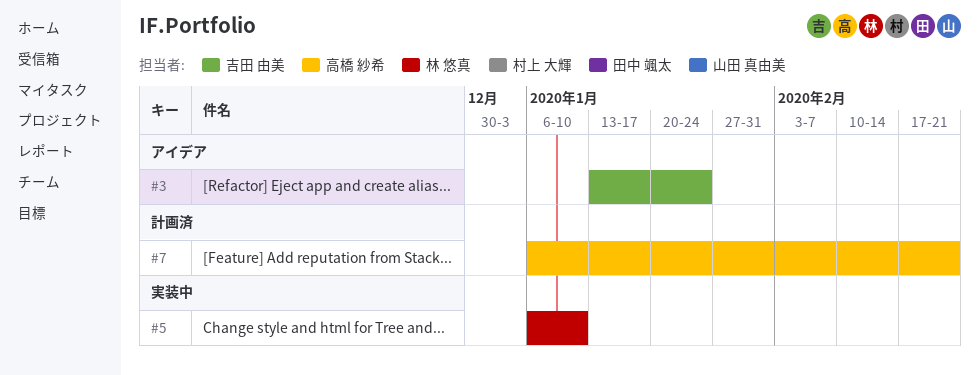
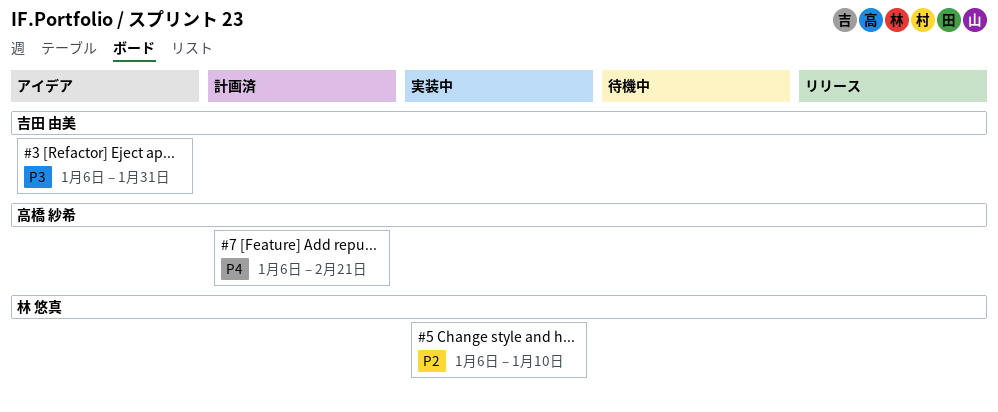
#3, start: Jan 13 -> Jan 6
#3, due: Jan 24 -> Jan 31

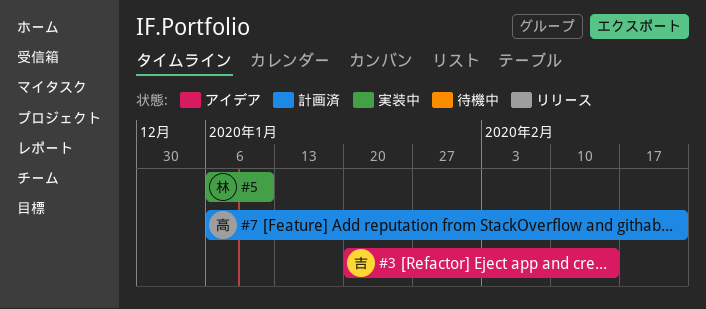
#3, start: Jan 6 -> Jan 20
#3, due: Jan 31 -> Feb 14

